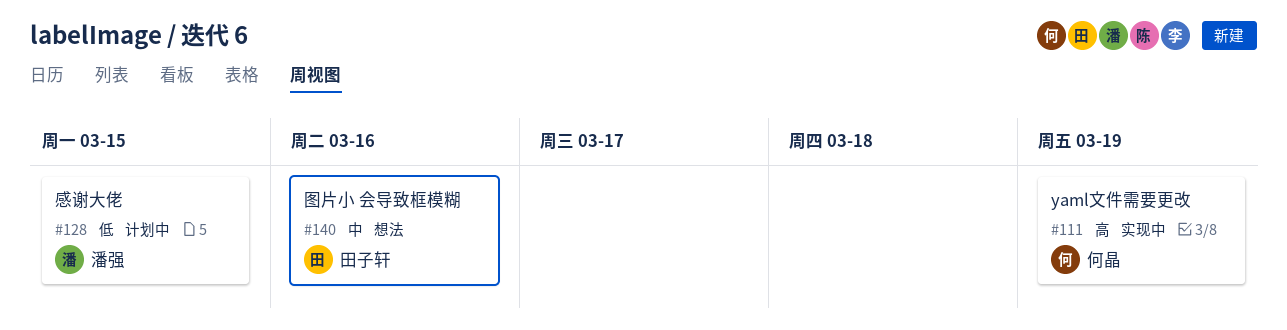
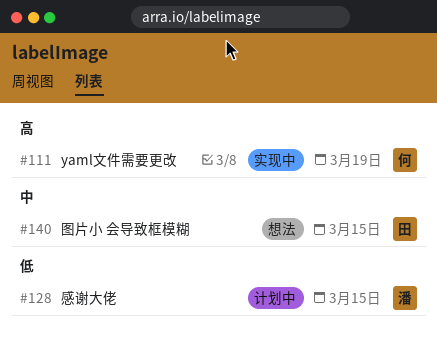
#140, due: Mar 16 -> Mar 15

